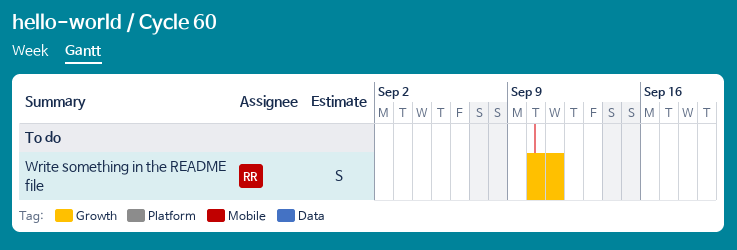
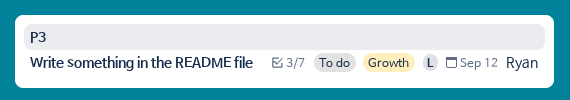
Write something in the README file, estimate: S -> L
Write something in the README file, due: Sep 11 -> Sep 12

